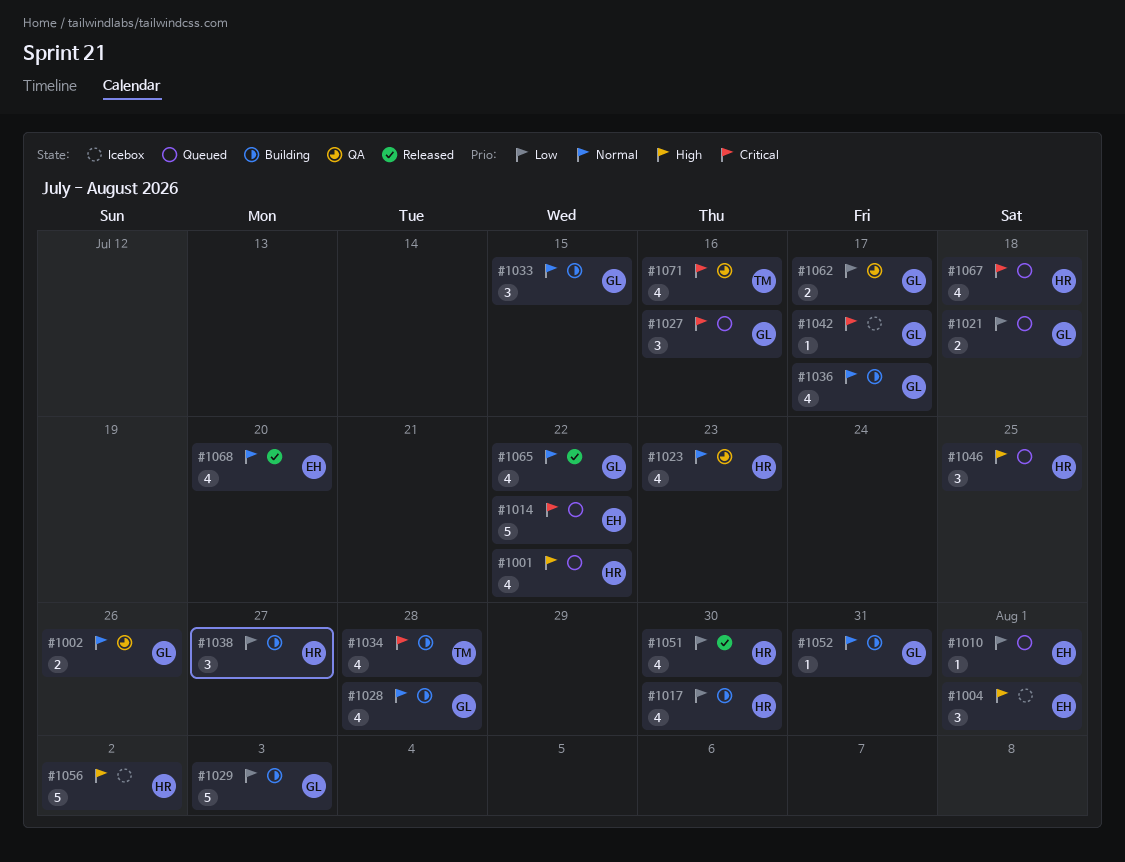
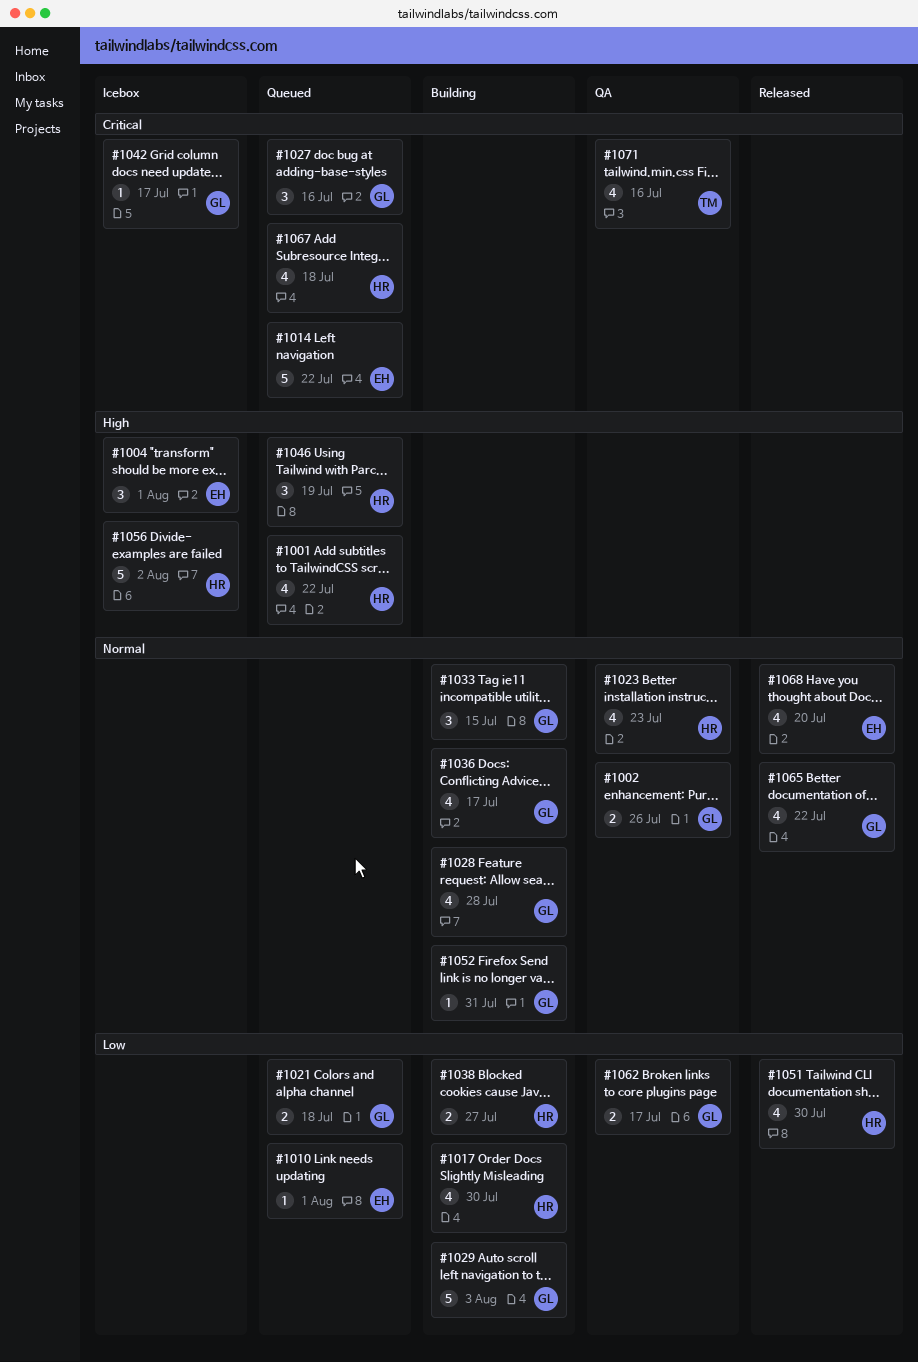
#1034: present -> none
#1038, estimate: 3 -> 2
#1046, due: Jul 25 -> Jul 19

